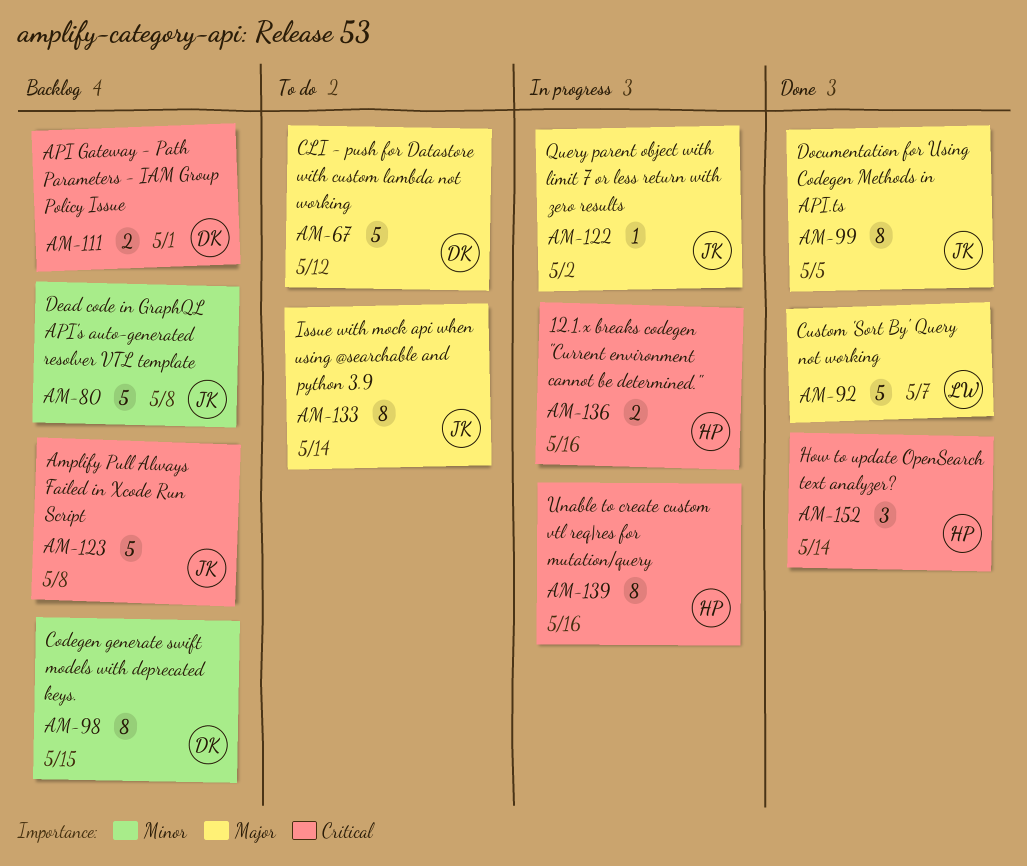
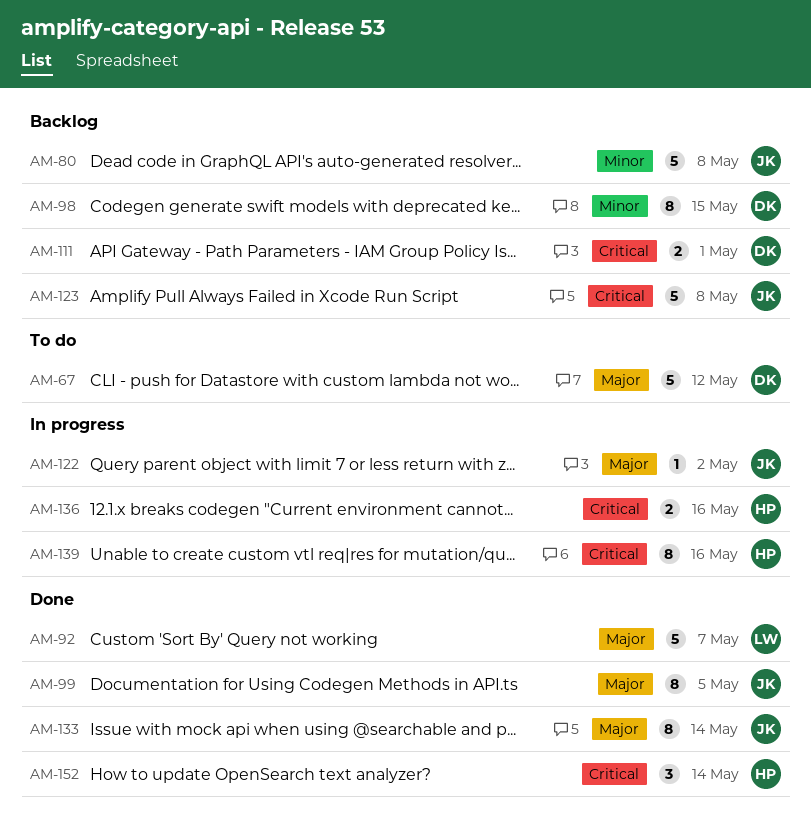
AM-133, status: To do -> Done

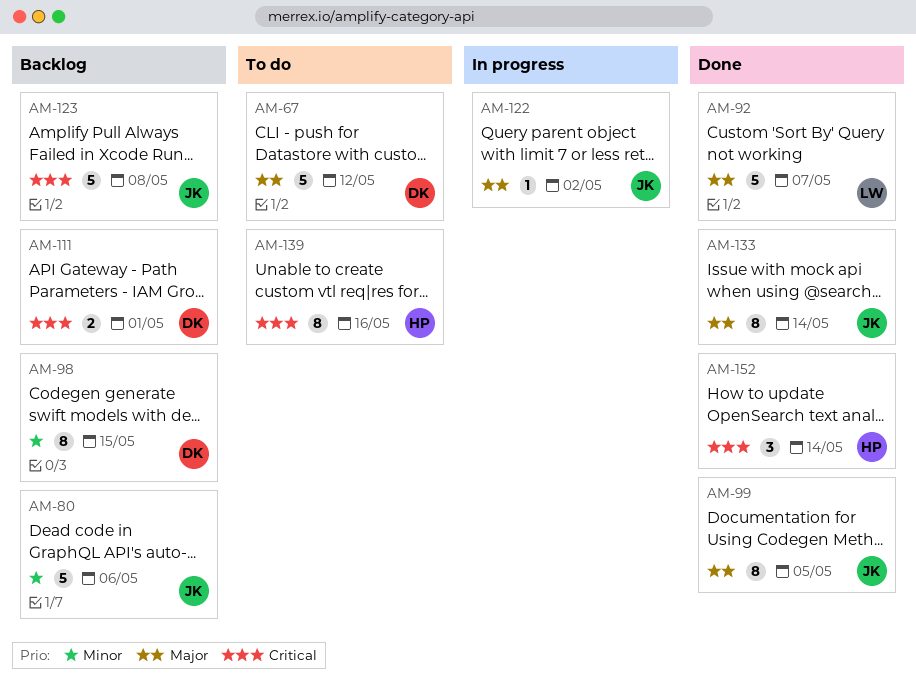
AM-80, due: May 8 -> May 6
AM-136: present -> none
AM-139, status: In progress -> To do

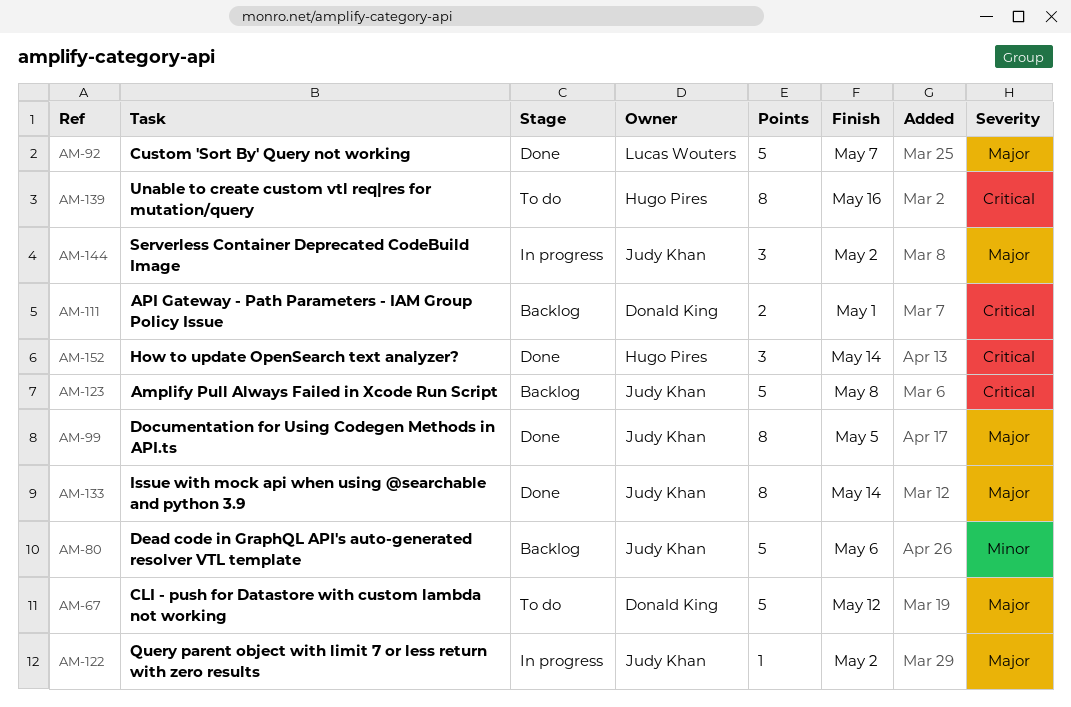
AM-98: present -> none
AM-144: none -> present

